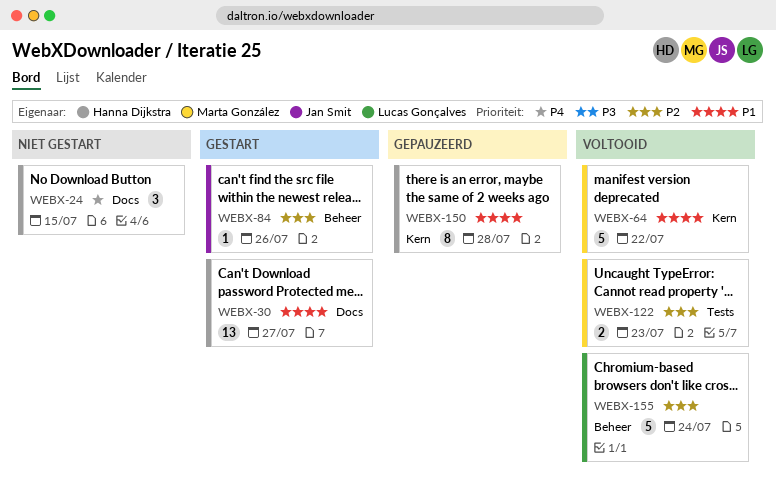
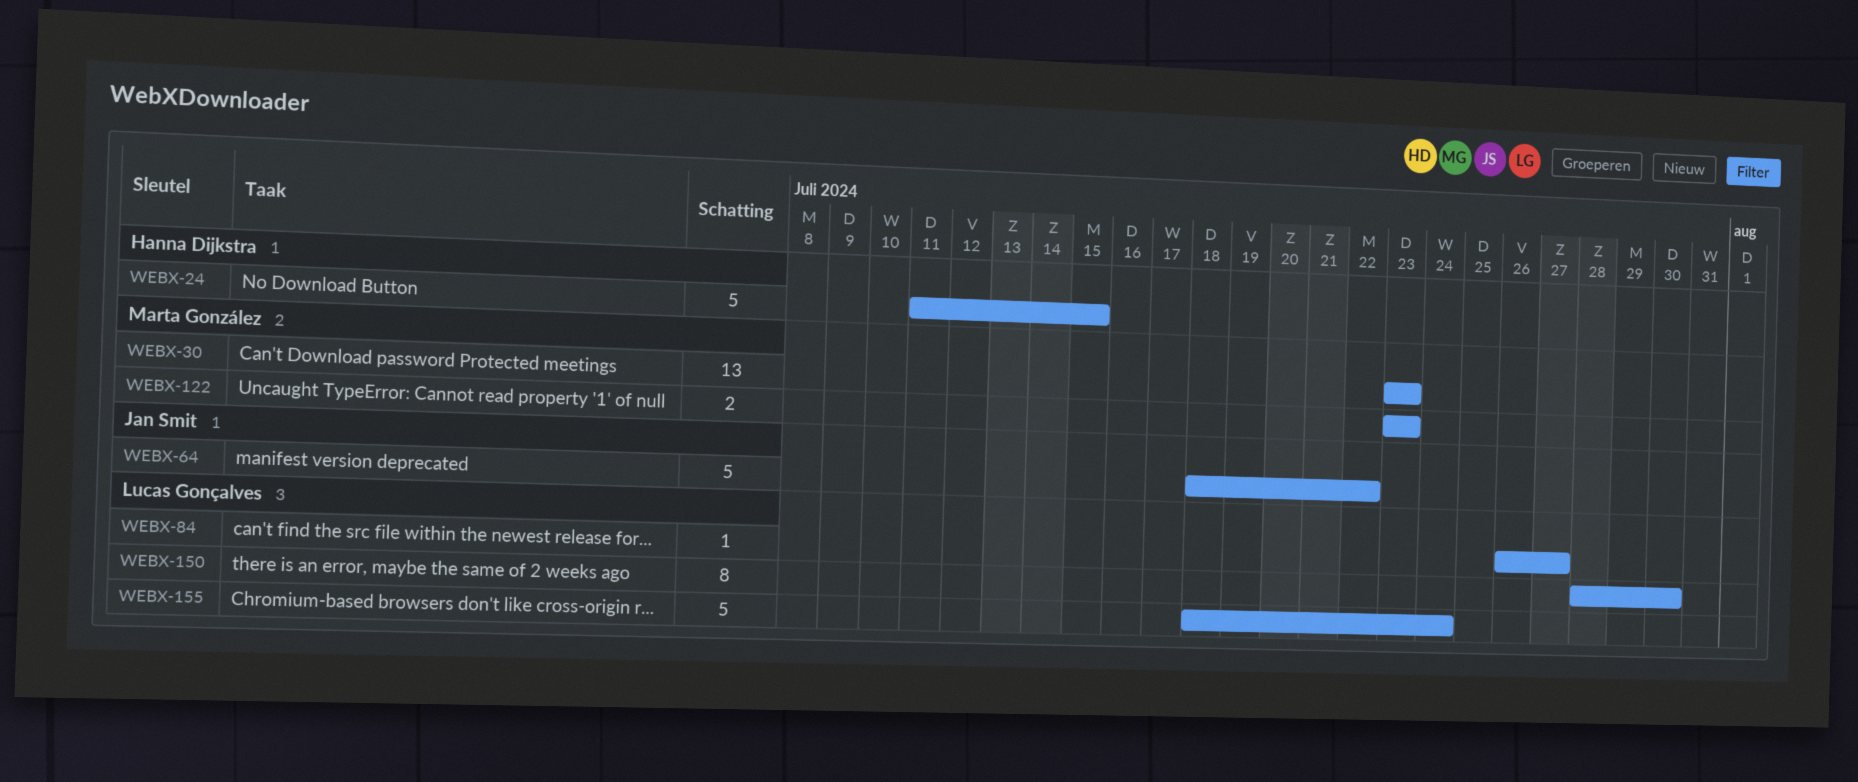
WEBX-24, estimate: 3 -> 5
WEBX-30, owner: Hanna Dijkstra -> Marta González
WEBX-30, due: Jul 27 -> Jul 23
WEBX-64, owner: Marta González -> Jan Smit
WEBX-84, owner: Jan Smit -> Lucas Gonçalves
WEBX-84, due: Jul 26 -> Jul 27
WEBX-150, owner: Hanna Dijkstra -> Lucas Gonçalves
WEBX-150, due: Jul 28 -> Jul 30

